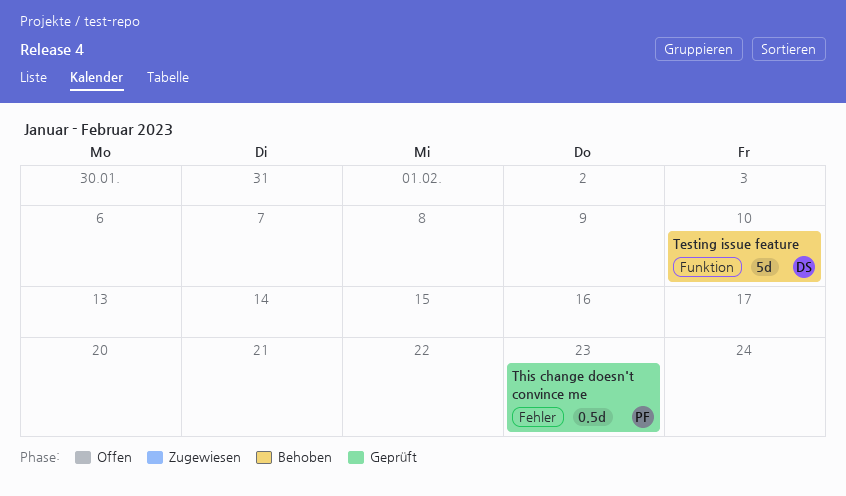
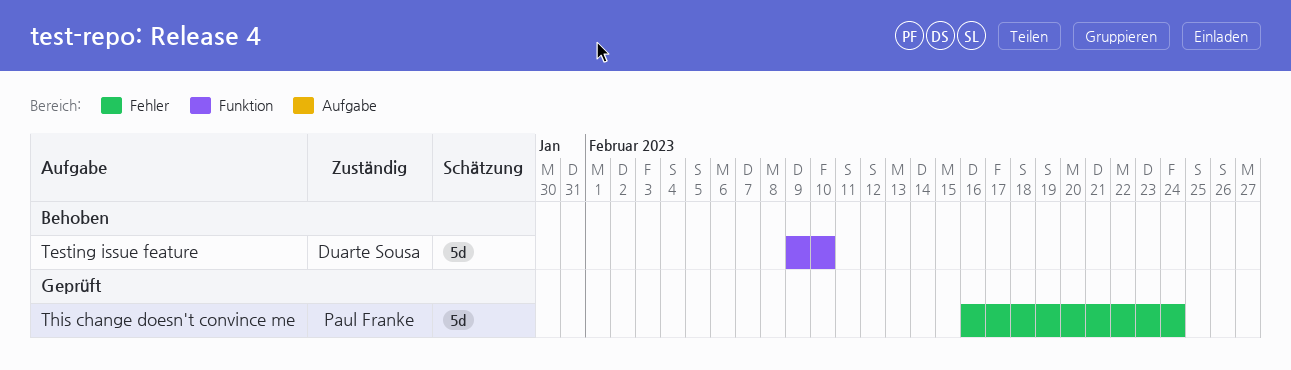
This change doesn't convince me, estimate: 0.5d -> 5d
This change doesn't convince me, due: Feb 23 -> Feb 24

